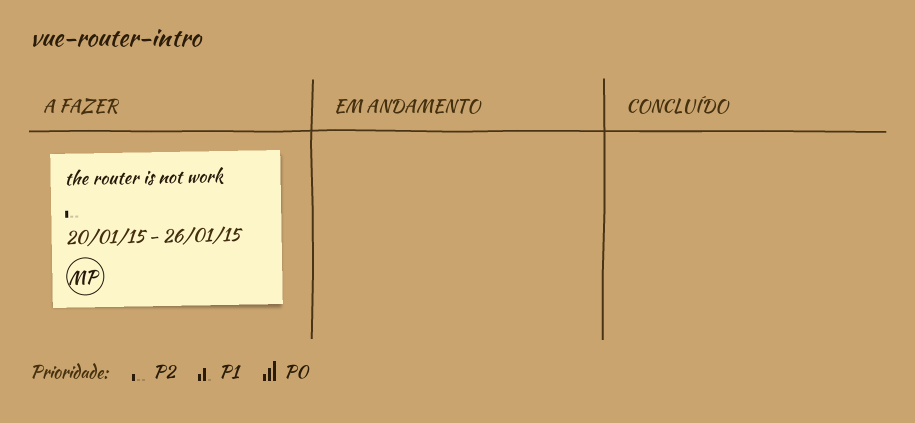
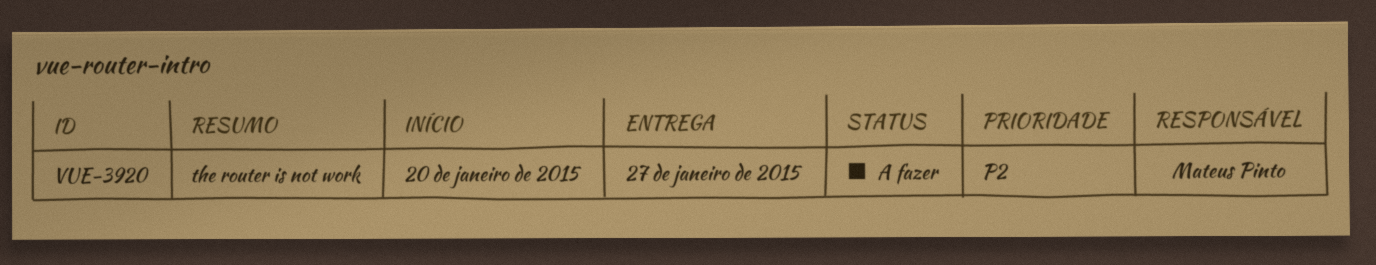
the router is not work, due: Jan 26 -> Jan 27

